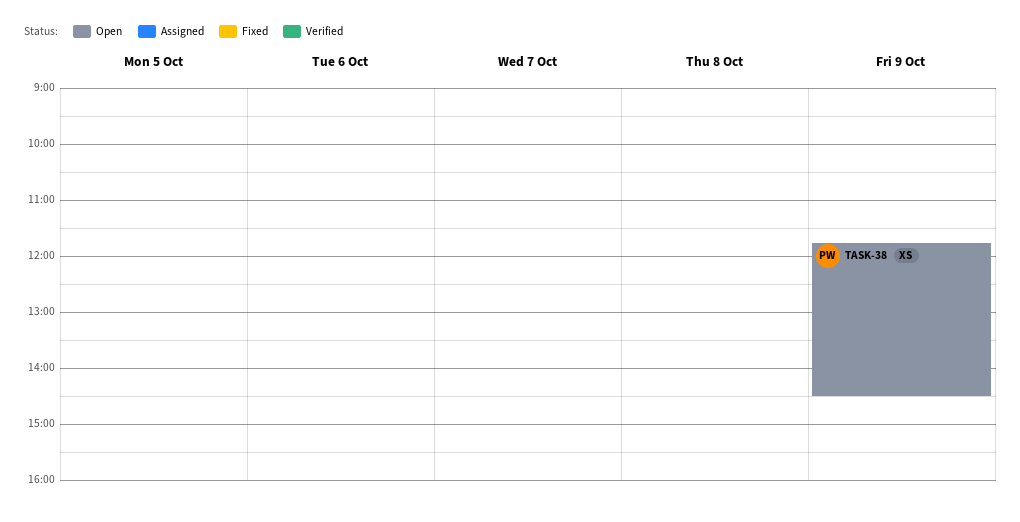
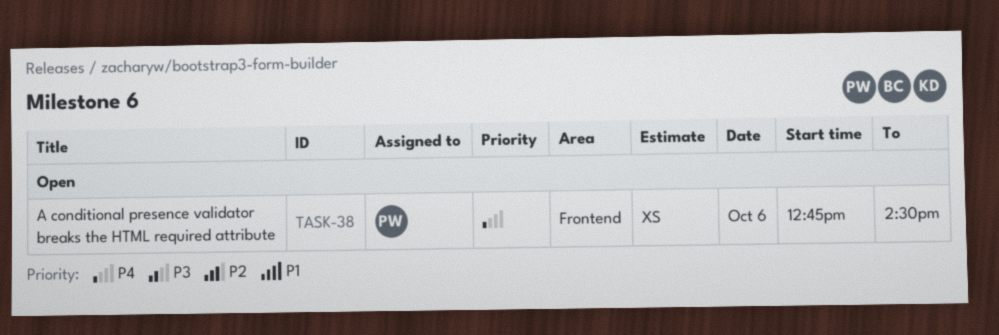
TASK-38, day: Oct 9 -> Oct 6
TASK-38, begins: 11:45 -> 12:45

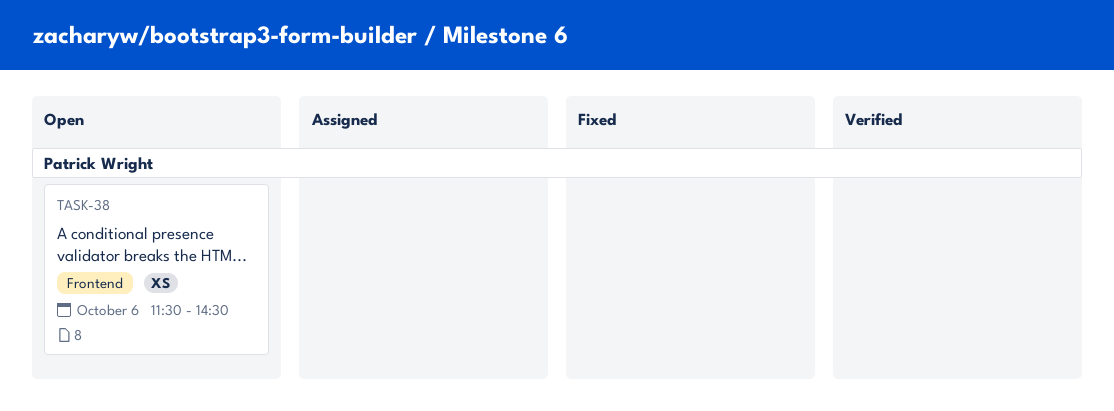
TASK-38, begins: 12:45 -> 11:30

